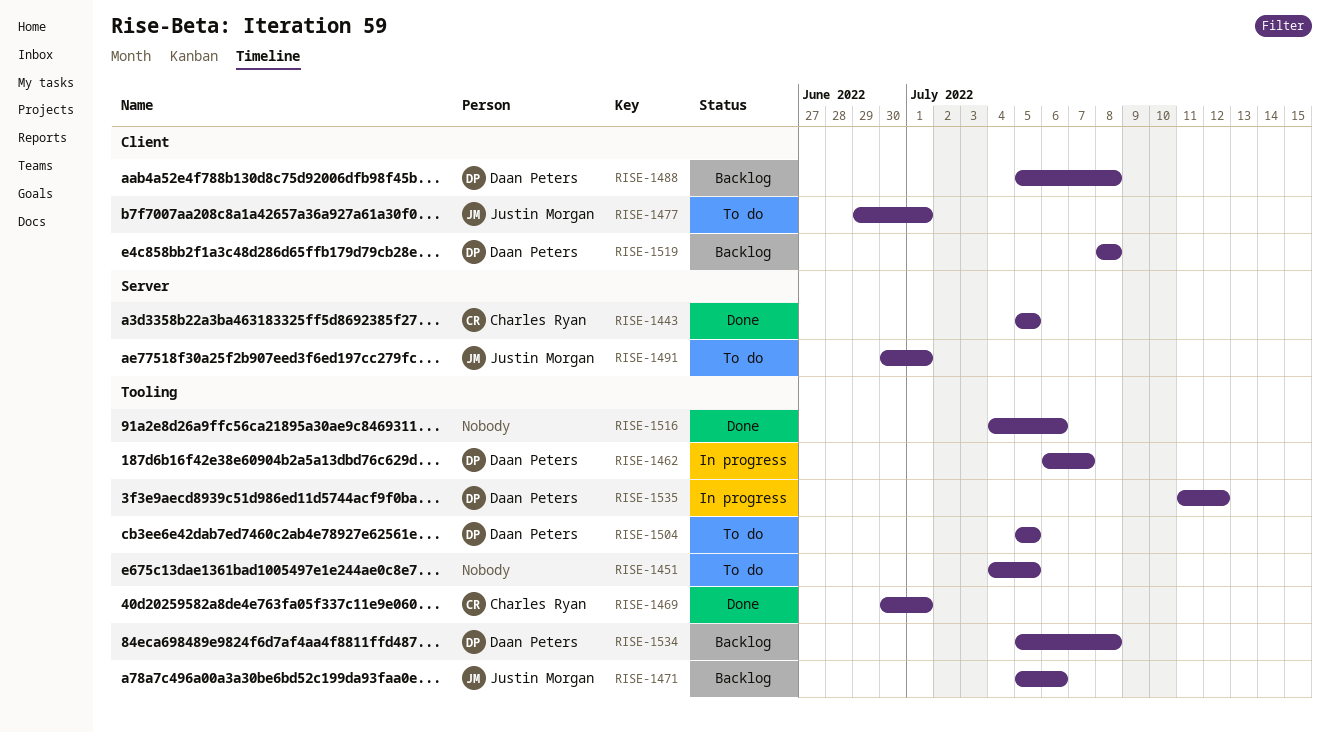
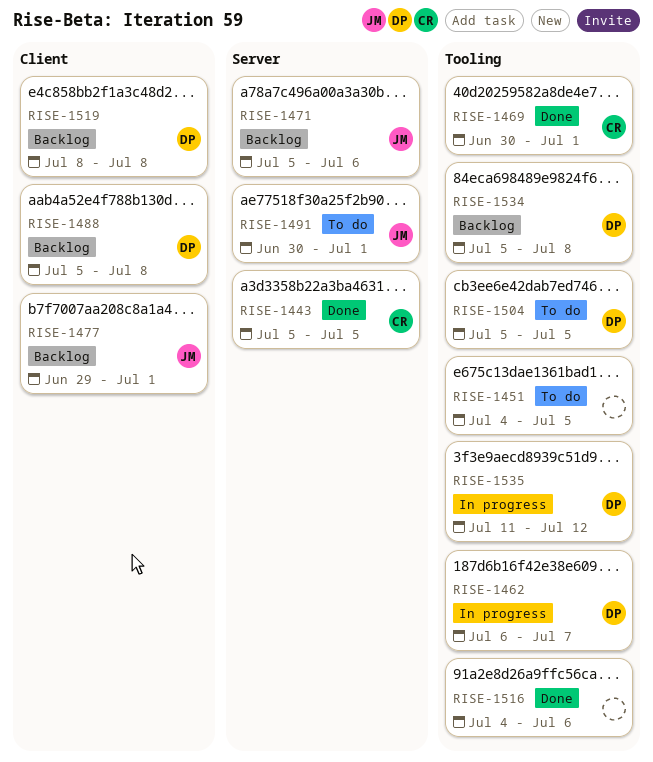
RISE-1471, label: Tooling -> Server
RISE-1477, status: To do -> Backlog

